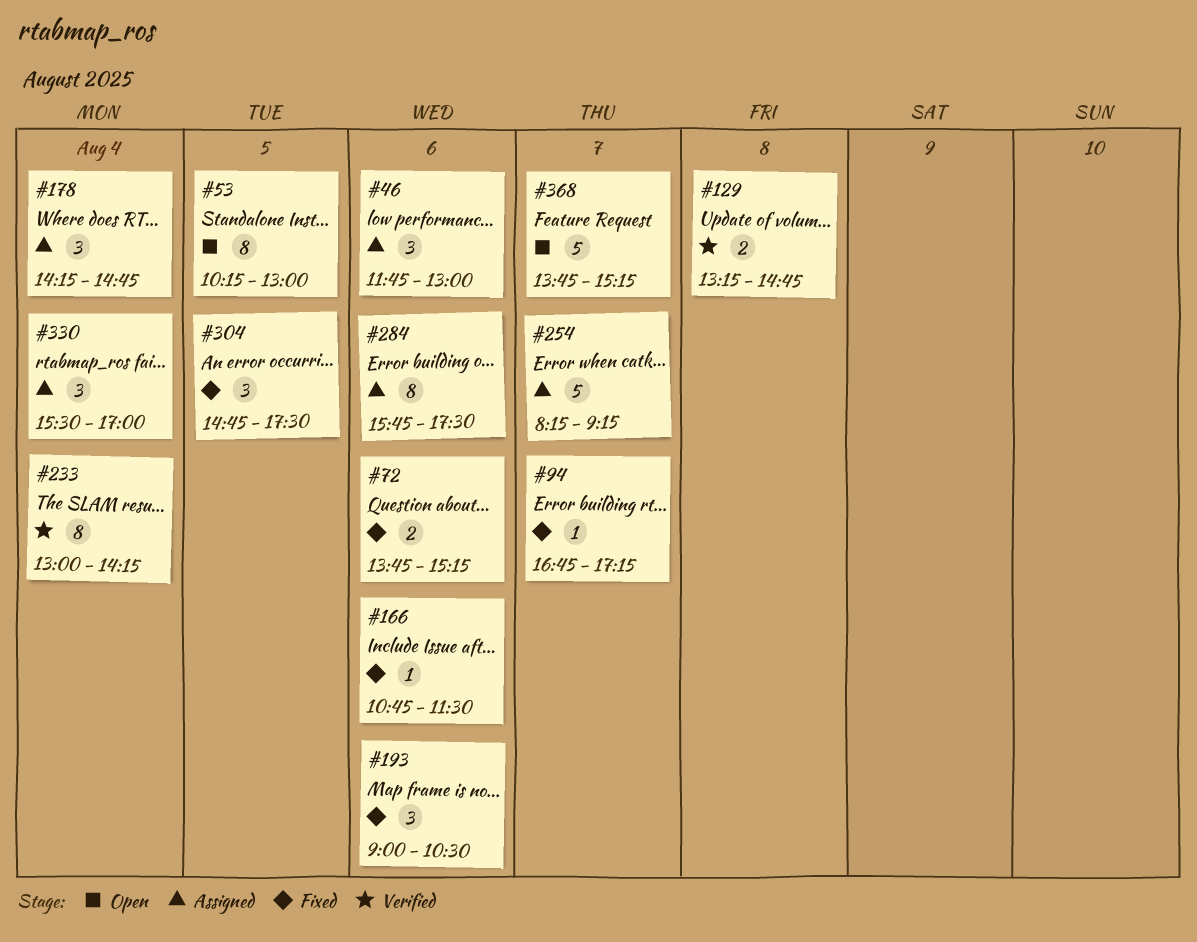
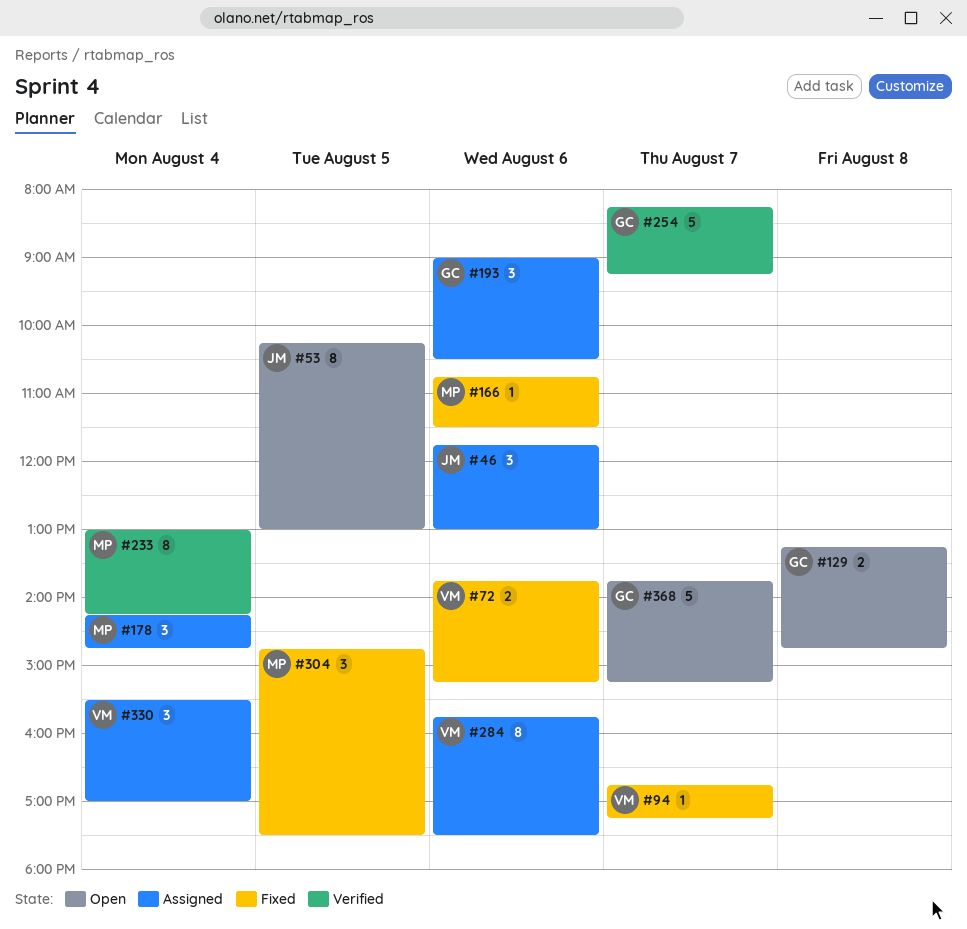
#129, status: Verified -> Open
#193, status: Fixed -> Assigned
#254, status: Assigned -> Verified

